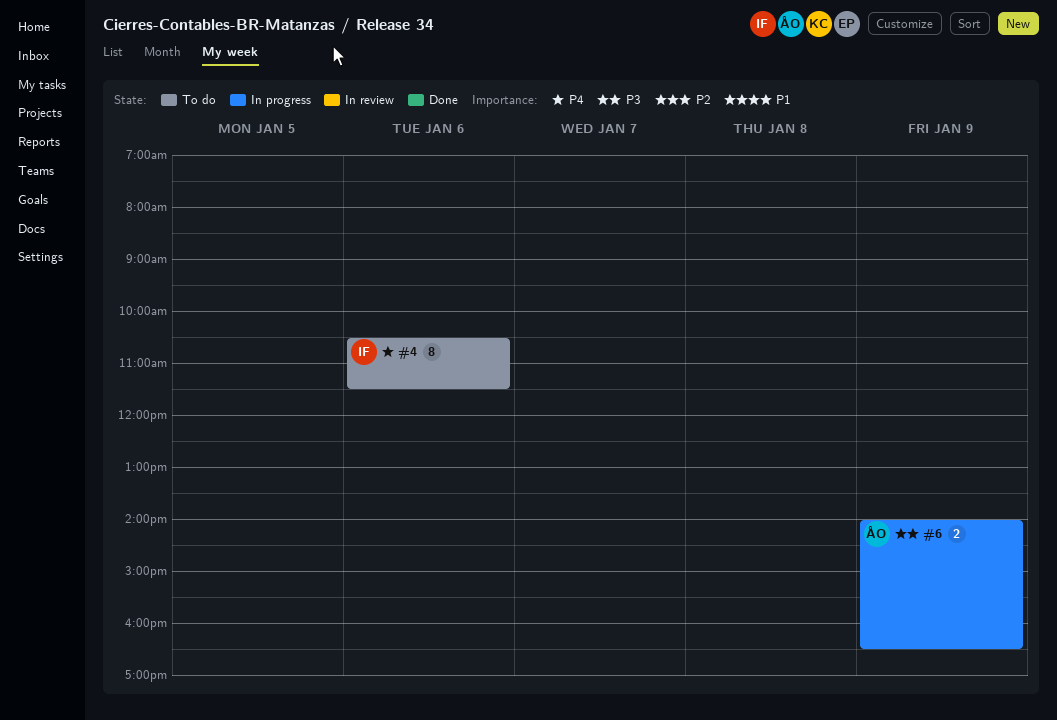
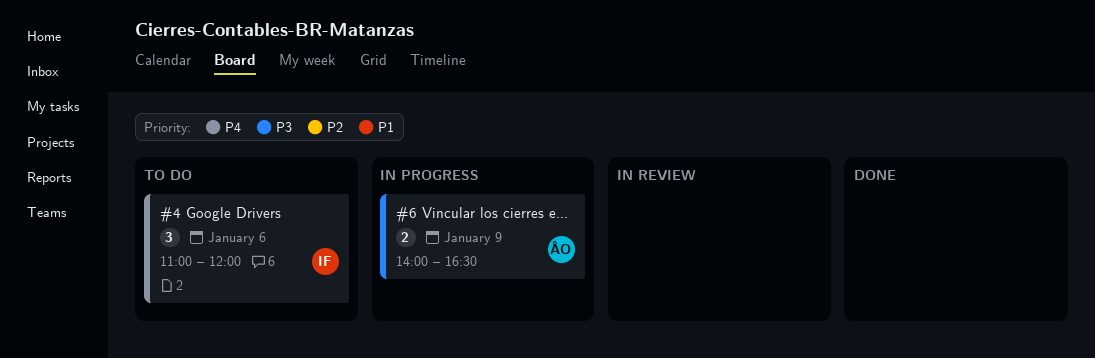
#4, estimate: 8 -> 3
#4, begins: 10:30 -> 11:00
#4, ends: 11:30 -> 12:00

